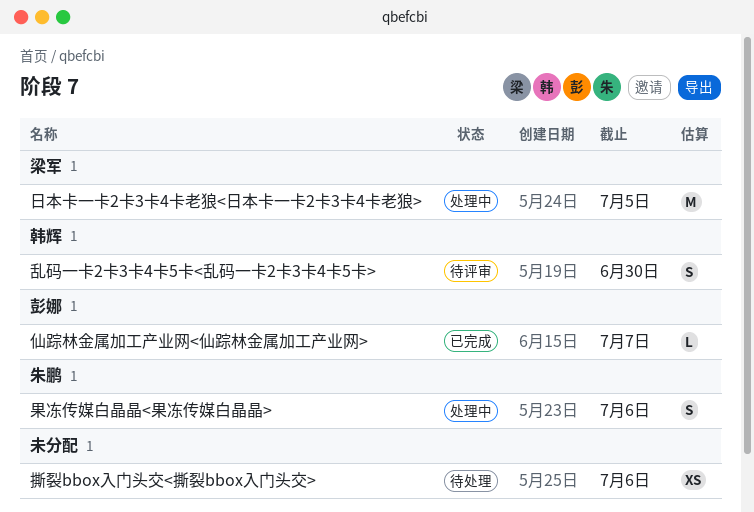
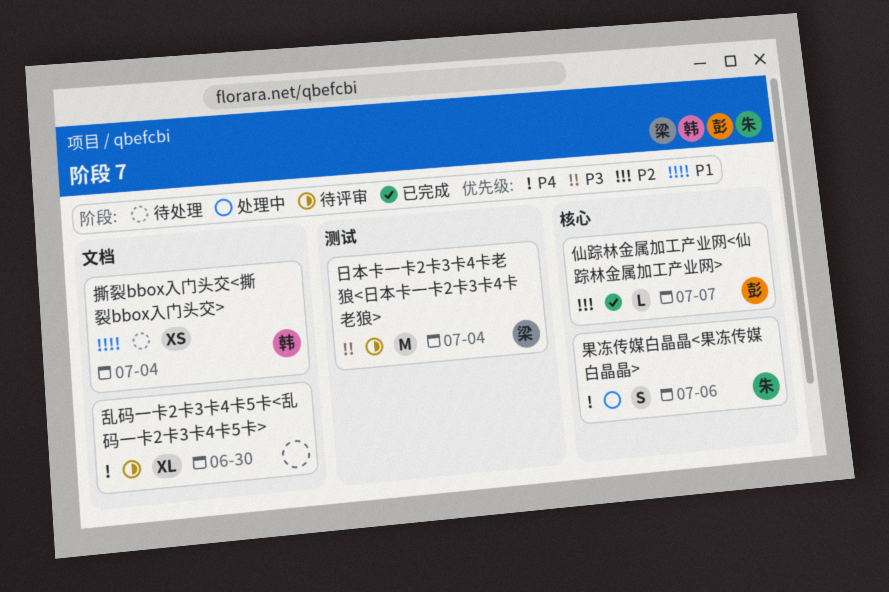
乱码一卡2卡3卡4卡5卡<乱码一卡2卡3卡4卡5卡>, owner: 韩辉 -> none
乱码一卡2卡3卡4卡5卡<乱码一卡2卡3卡4卡5卡>, estimate: S -> XL
撕裂bbox入门头交<撕裂bbox入门头交>, owner: none -> 韩辉
撕裂bbox入门头交<撕裂bbox入门头交>, due: Jul 6 -> Jul 4
日本卡一卡2卡3卡4卡老狼<日本卡一卡2卡3卡4卡老狼>, status: 处理中 -> 待评审
日本卡一卡2卡3卡4卡老狼<日本卡一卡2卡3卡4卡老狼>, due: Jul 5 -> Jul 4

